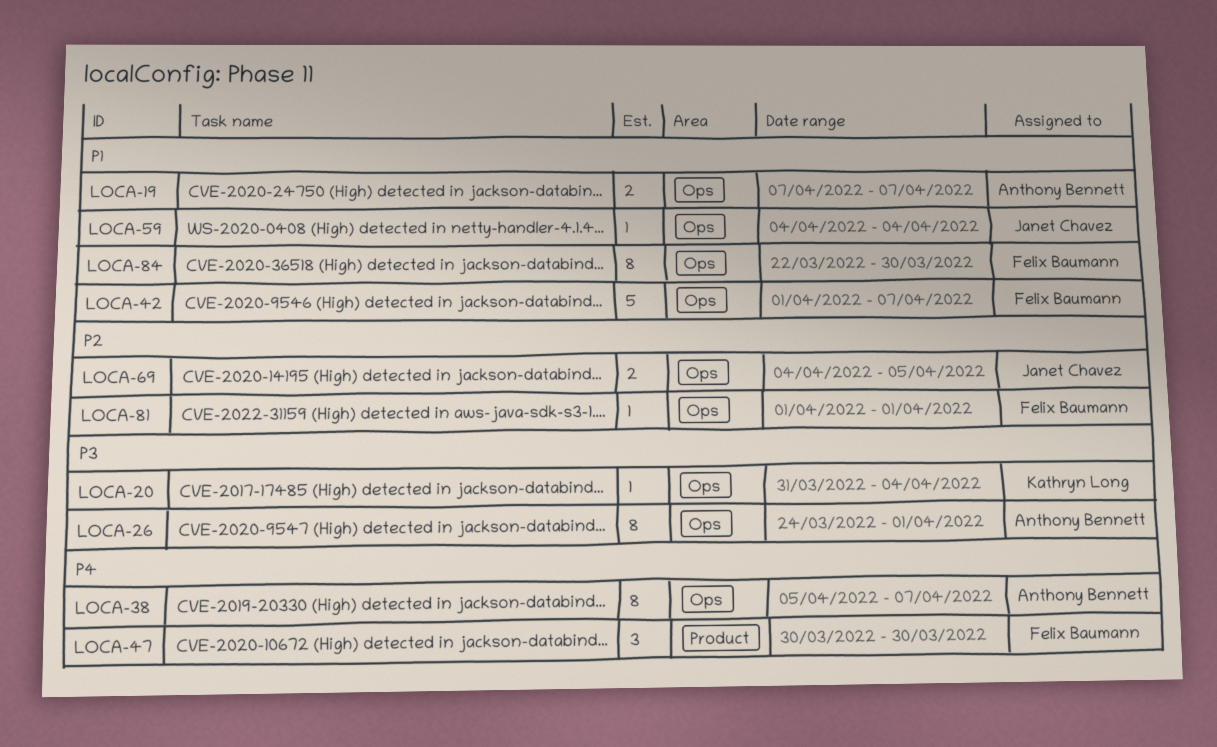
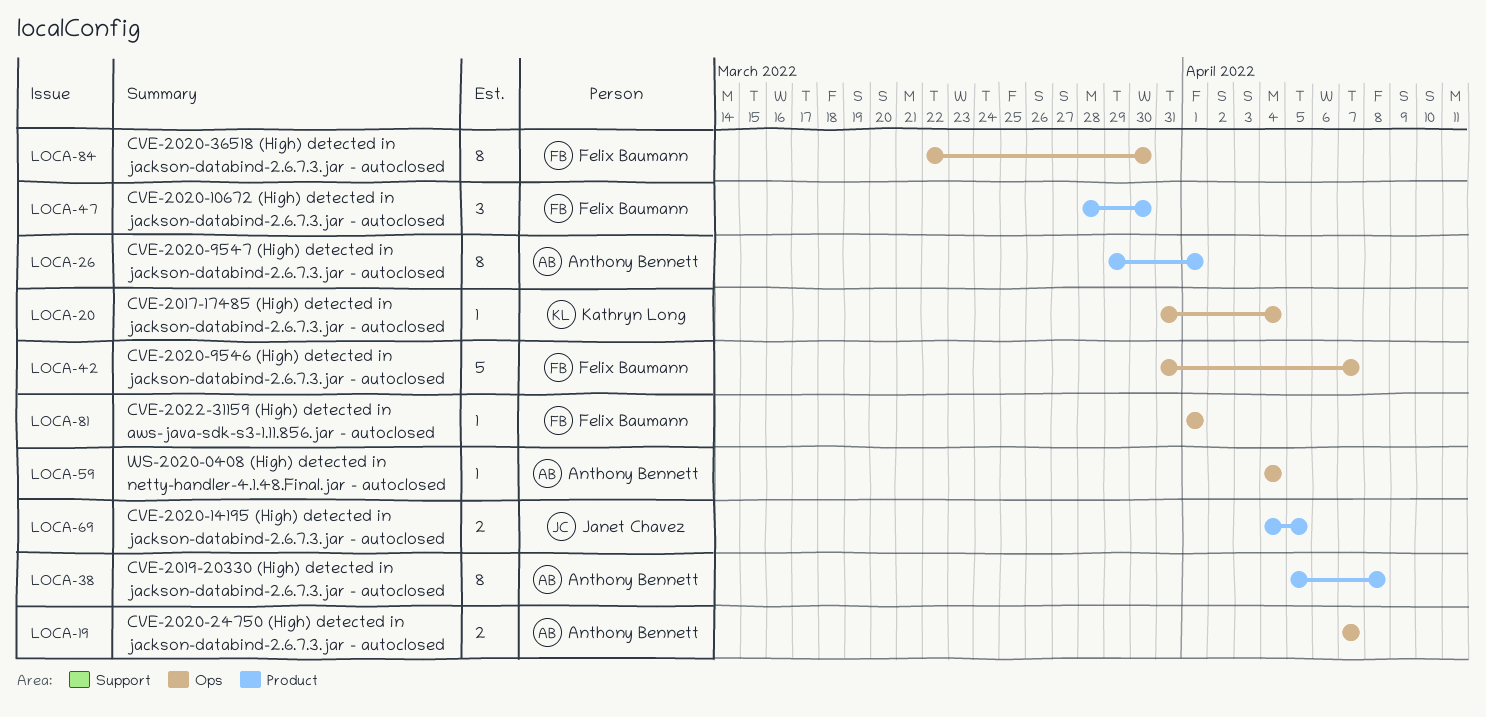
LOCA-26, label: Ops -> Product
LOCA-26, start: Mar 24 -> Mar 29
LOCA-38, label: Ops -> Product
LOCA-38, due: Apr 7 -> Apr 8
LOCA-42, start: Apr 1 -> Mar 31
LOCA-47, start: Mar 30 -> Mar 28
LOCA-59, owner: Janet Chavez -> Anthony Bennett
LOCA-69, label: Ops -> Product

